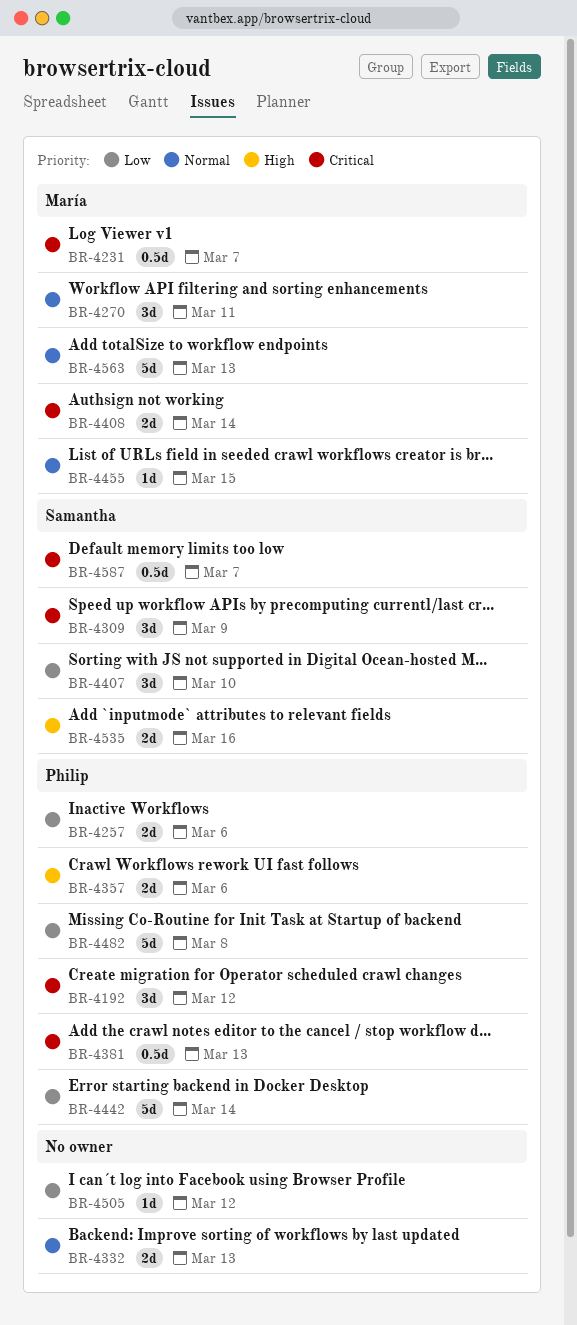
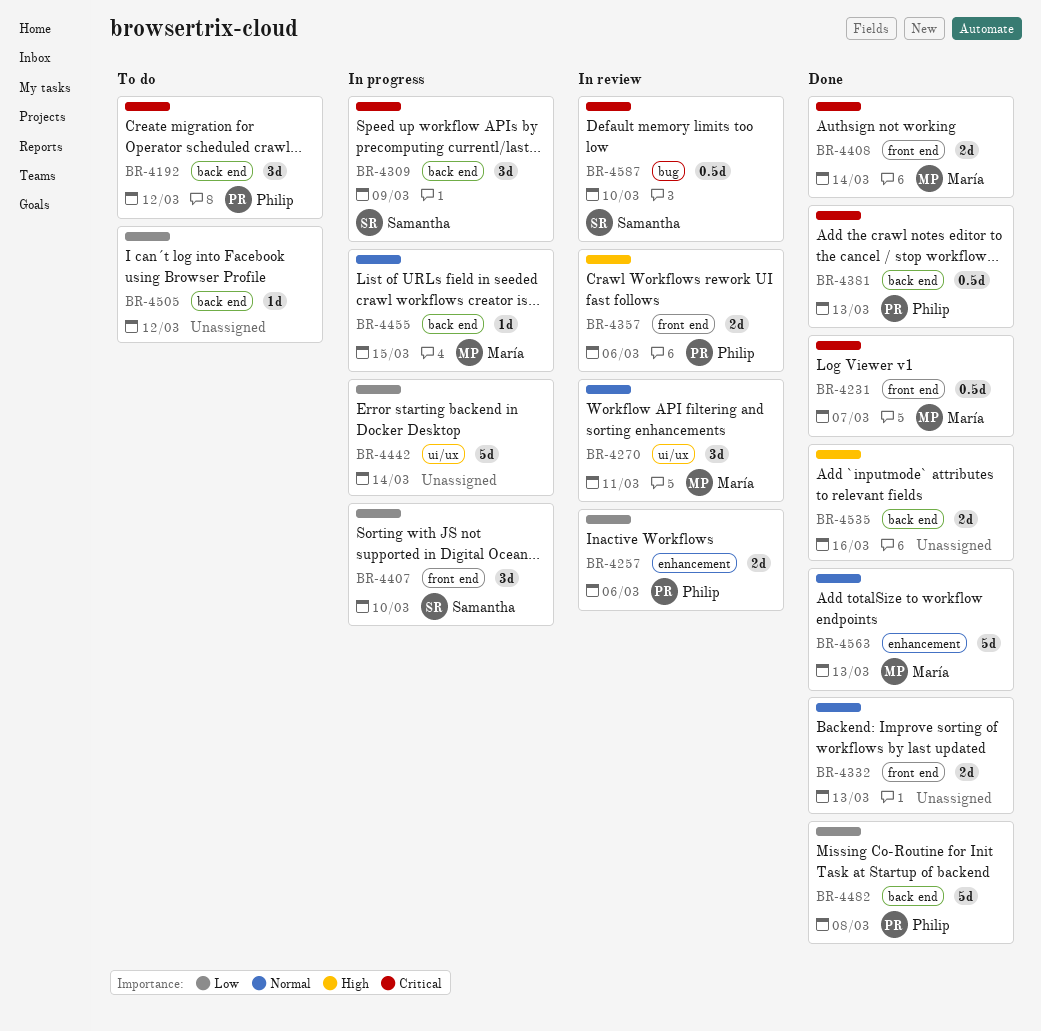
BR-4442, owner: Philip -> none
BR-4535, owner: Samantha -> none
BR-4587, due: Mar 7 -> Mar 10

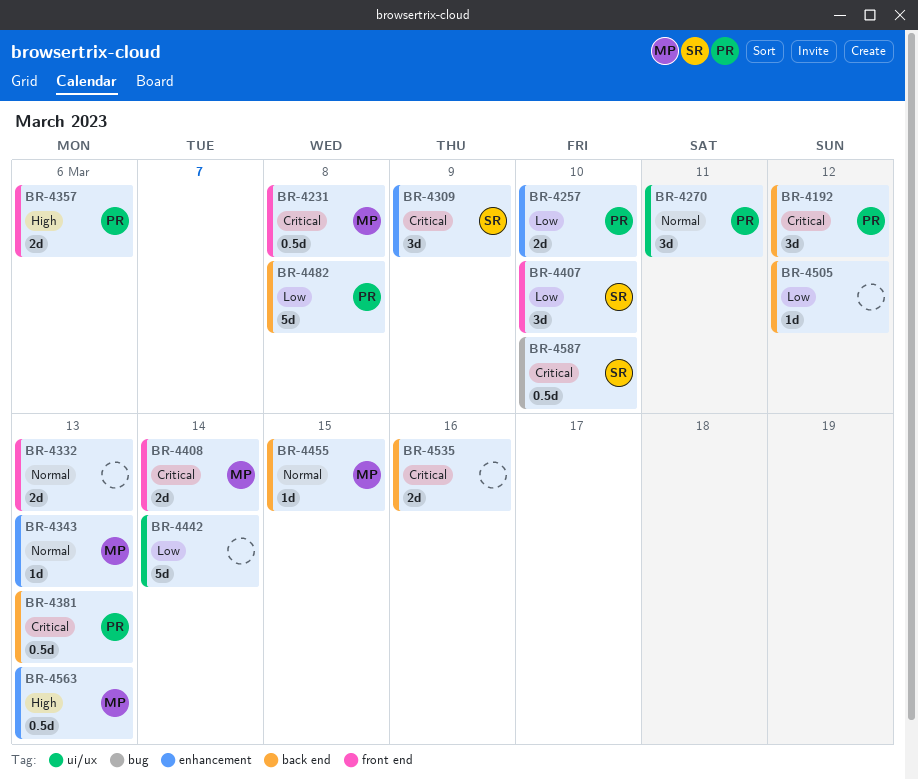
BR-4231, due: Mar 7 -> Mar 8
BR-4257, due: Mar 6 -> Mar 10
BR-4270, owner: María -> Philip
BR-4309, label: back end -> enhancement
BR-4343: none -> present
BR-4535, priority: High -> Critical
BR-4563, priority: Normal -> High
BR-4563, estimate: 5d -> 0.5d

